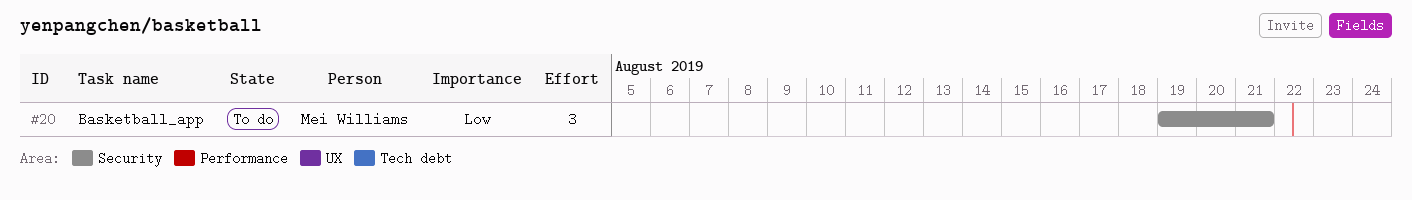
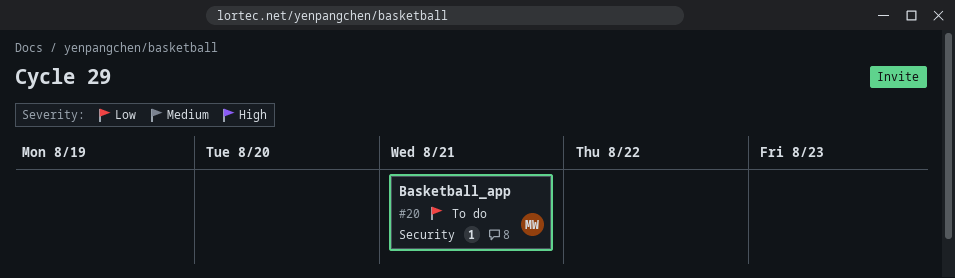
#20, estimate: 3 -> 1

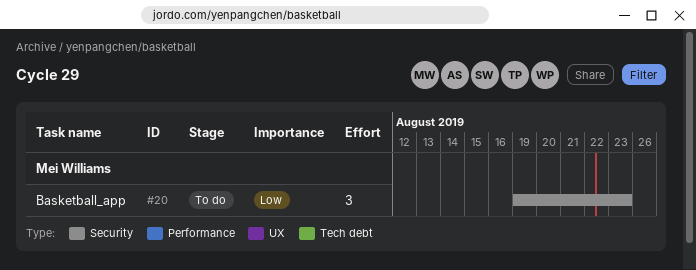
#20, estimate: 1 -> 3
#20, due: Aug 21 -> Aug 23

